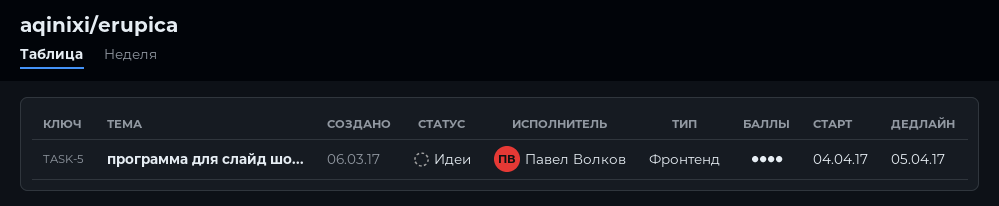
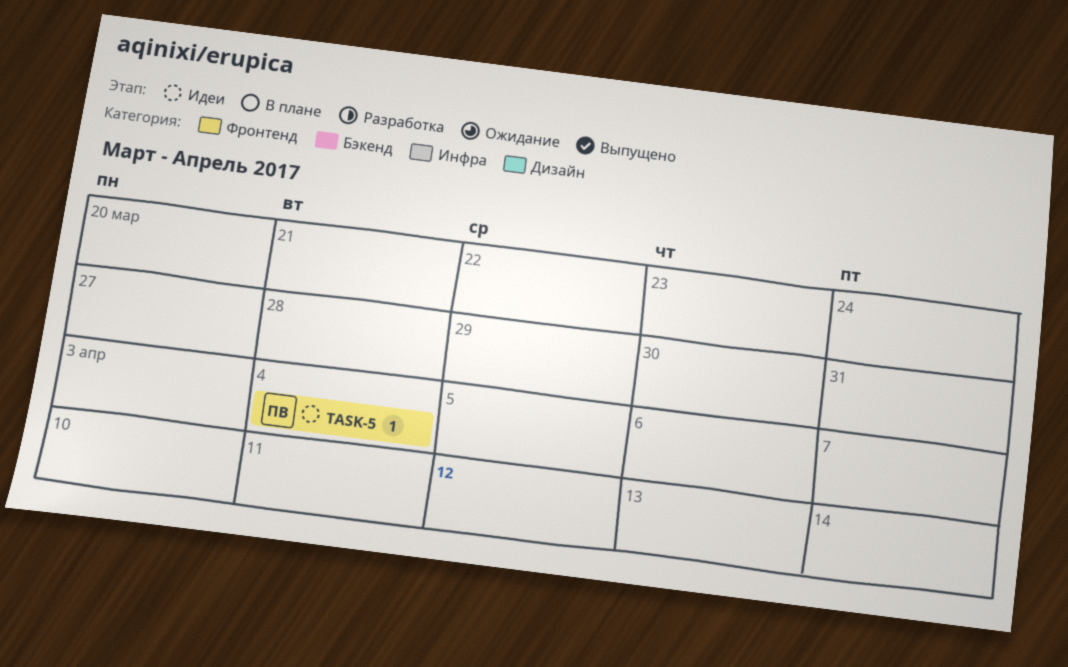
TASK-5, estimate: 4 -> 1
TASK-5, due: Apr 5 -> Apr 4

